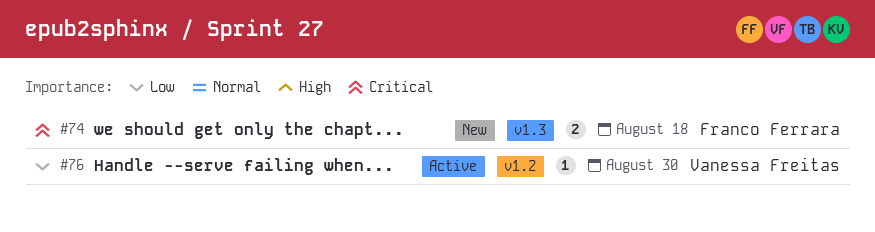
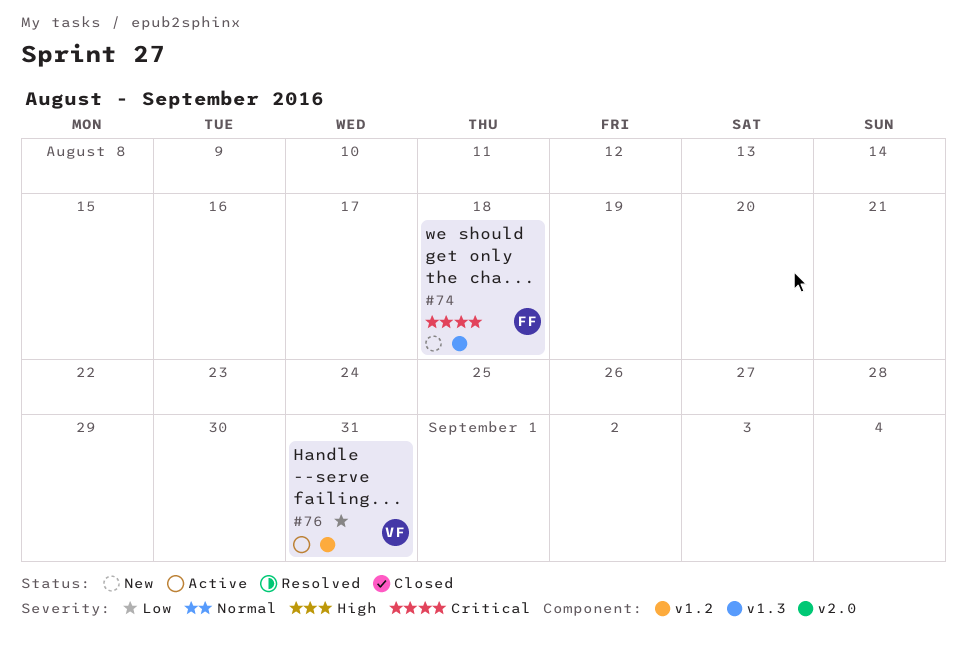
#76, due: Aug 30 -> Aug 31

